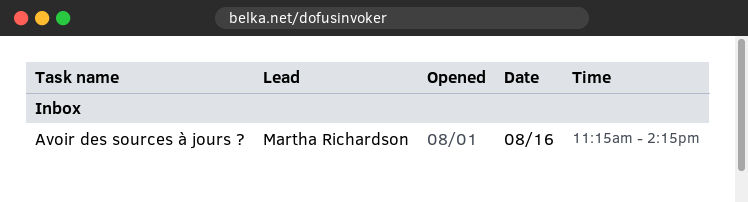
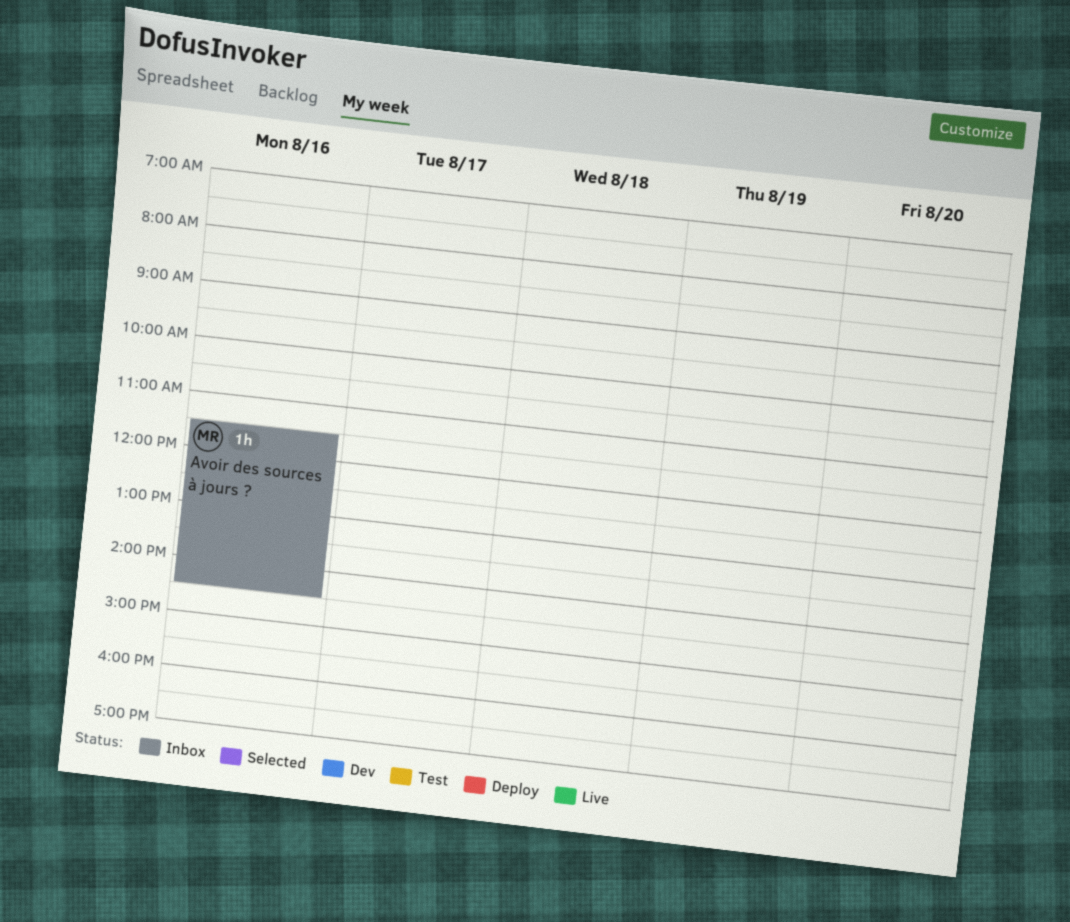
Avoir des sources à jours ?, begins: 11:15 -> 11:30
Avoir des sources à jours ?, ends: 14:15 -> 14:30

